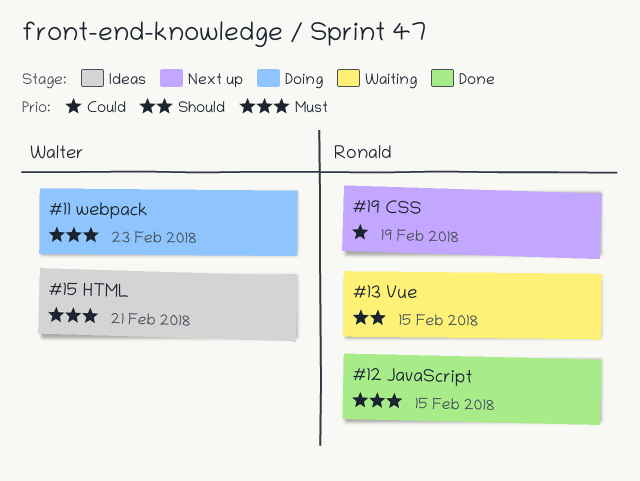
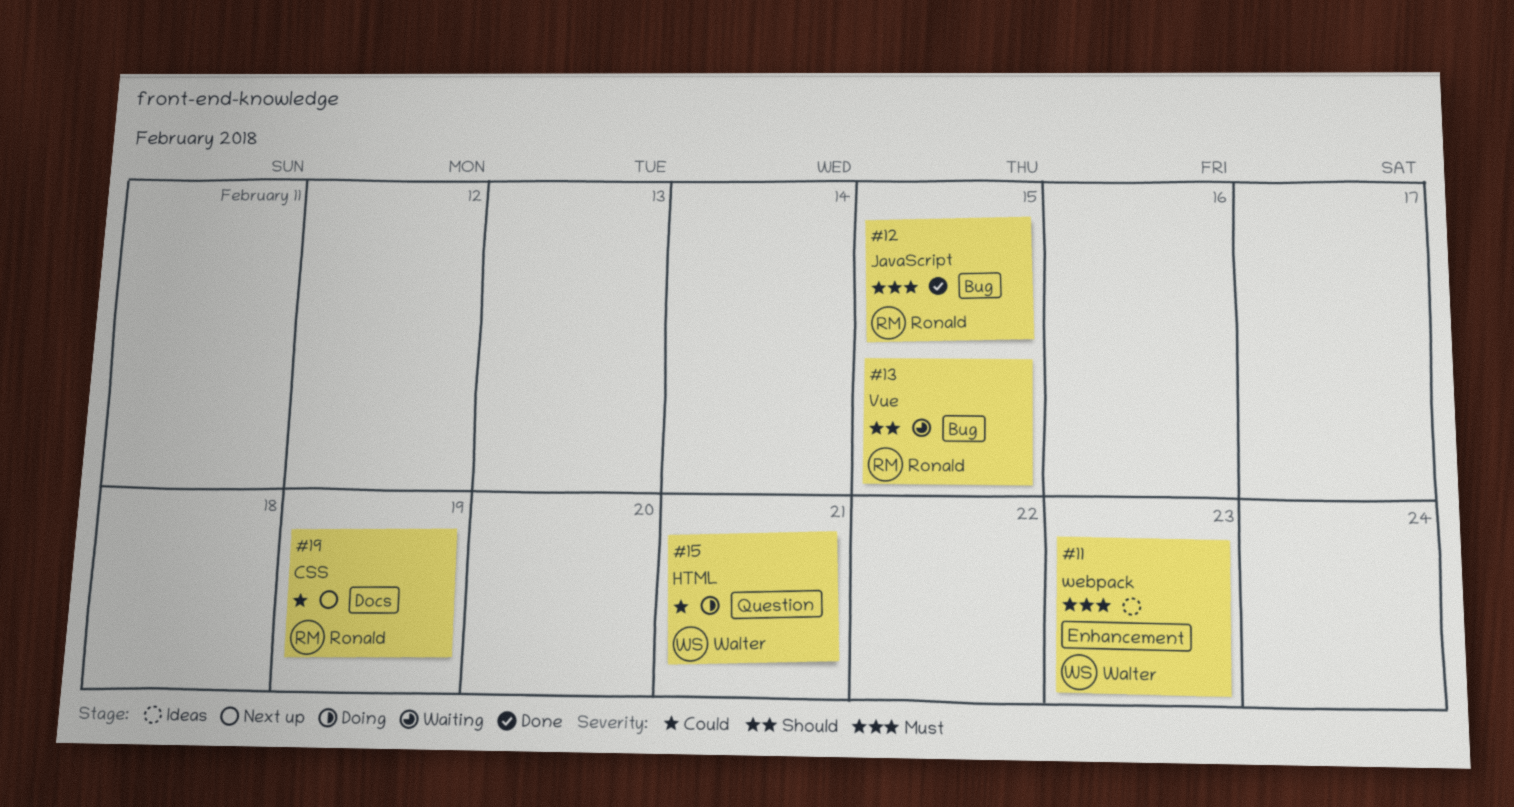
#11, status: Doing -> Ideas
#15, status: Ideas -> Doing
#15, priority: Must -> Could

